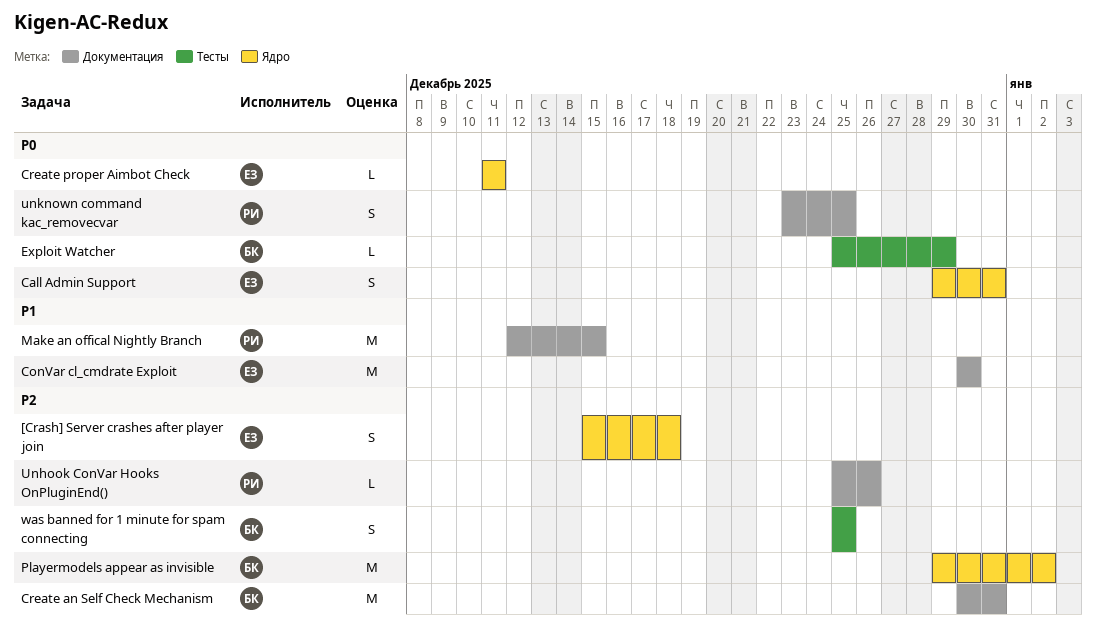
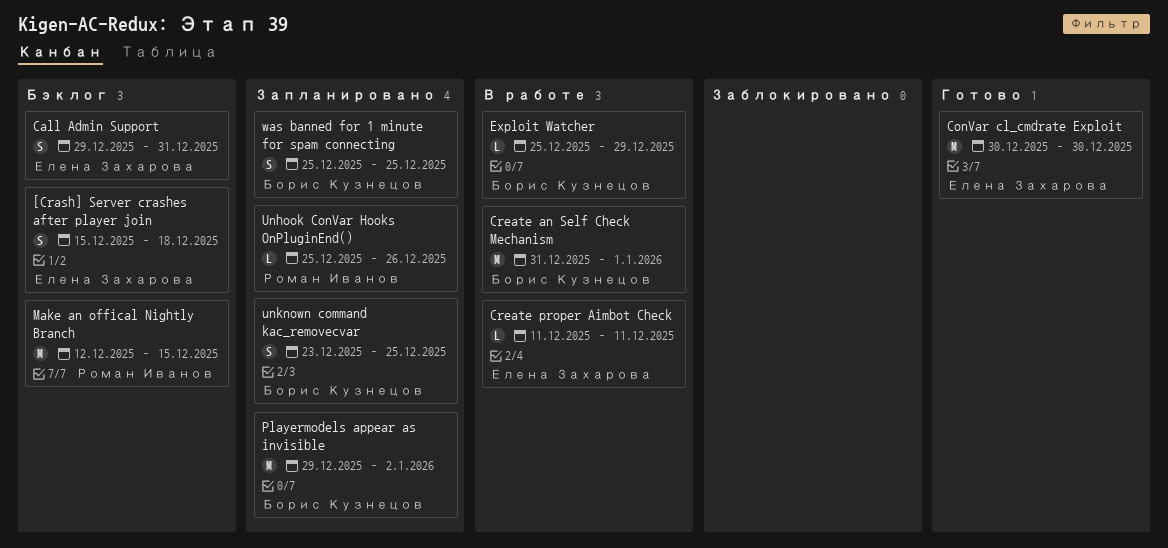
Create an Self Check Mechanism, start: Dec 30 -> Dec 31
Create an Self Check Mechanism, due: Dec 31 -> Jan 1
unknown command kac_removecvar, owner: Роман Иванов -> Борис Кузнецов

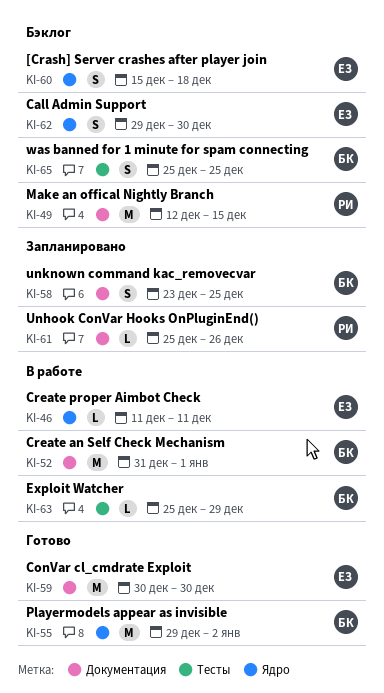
Call Admin Support, due: Dec 31 -> Dec 30
Playermodels appear as invisible, status: Запланировано -> Готово
was banned for 1 minute for spam connecting, status: Запланировано -> Бэклог

